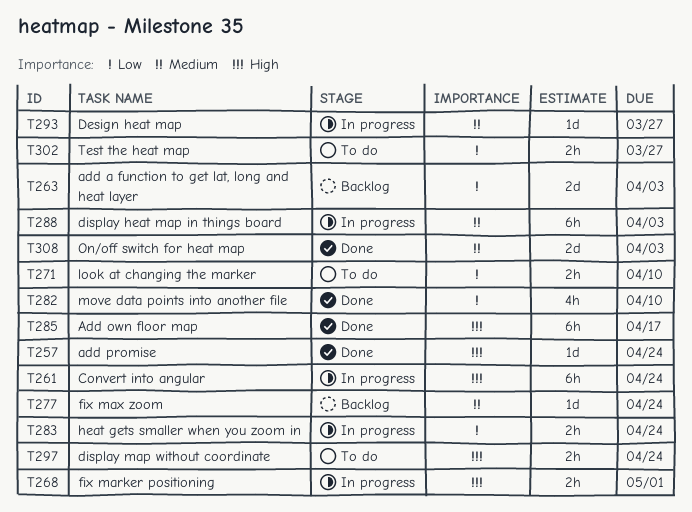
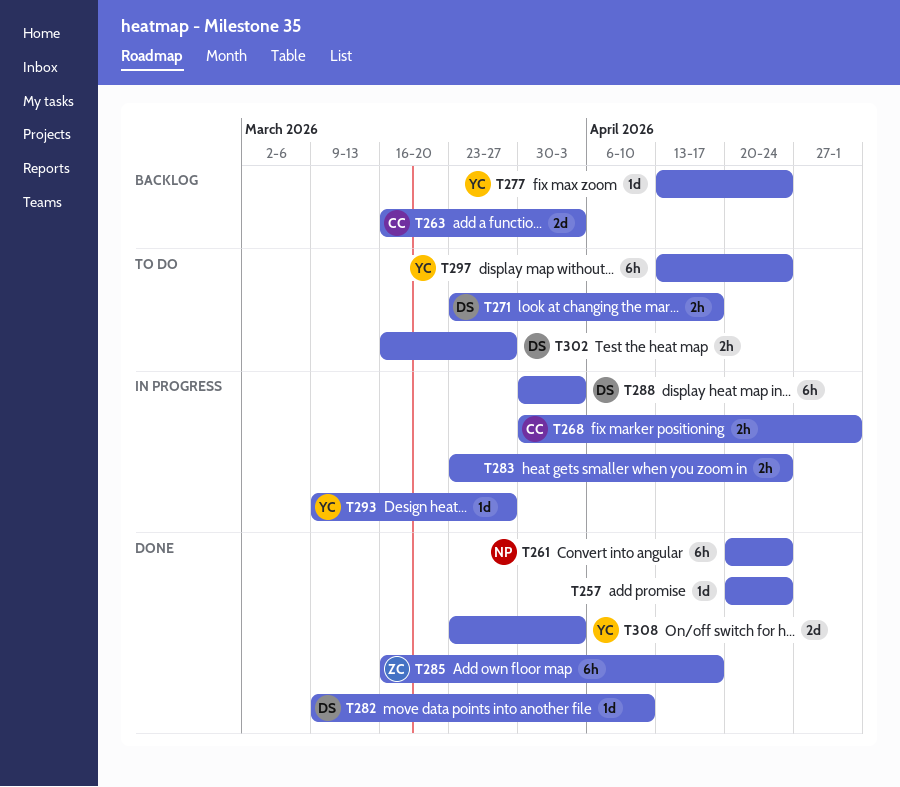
T261, status: In progress -> Done
T271, due: Apr 10 -> Apr 17
T282, estimate: 4h -> 1d
T297, estimate: 2h -> 6h

